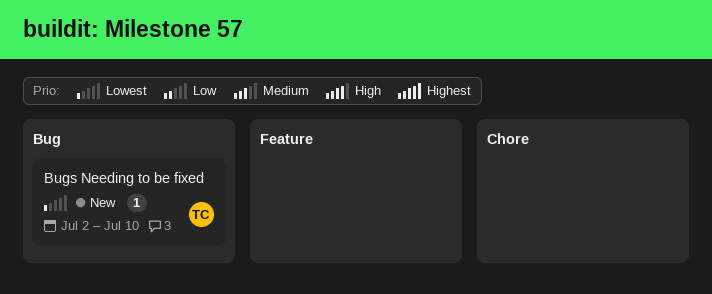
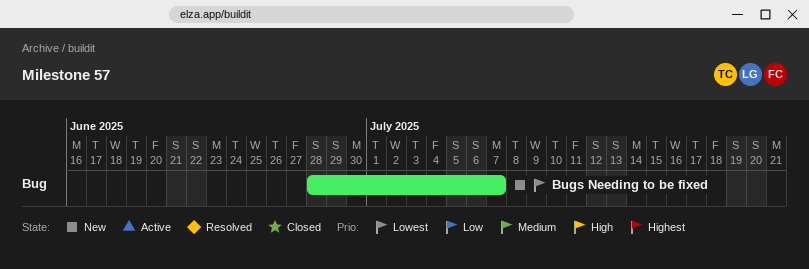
Bugs Needing to be fixed, start: Jul 2 -> Jun 28
Bugs Needing to be fixed, due: Jul 10 -> Jul 7

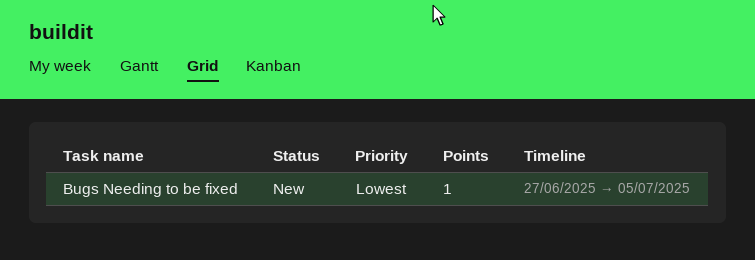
Bugs Needing to be fixed, start: Jun 28 -> Jun 27
Bugs Needing to be fixed, due: Jul 7 -> Jul 5

